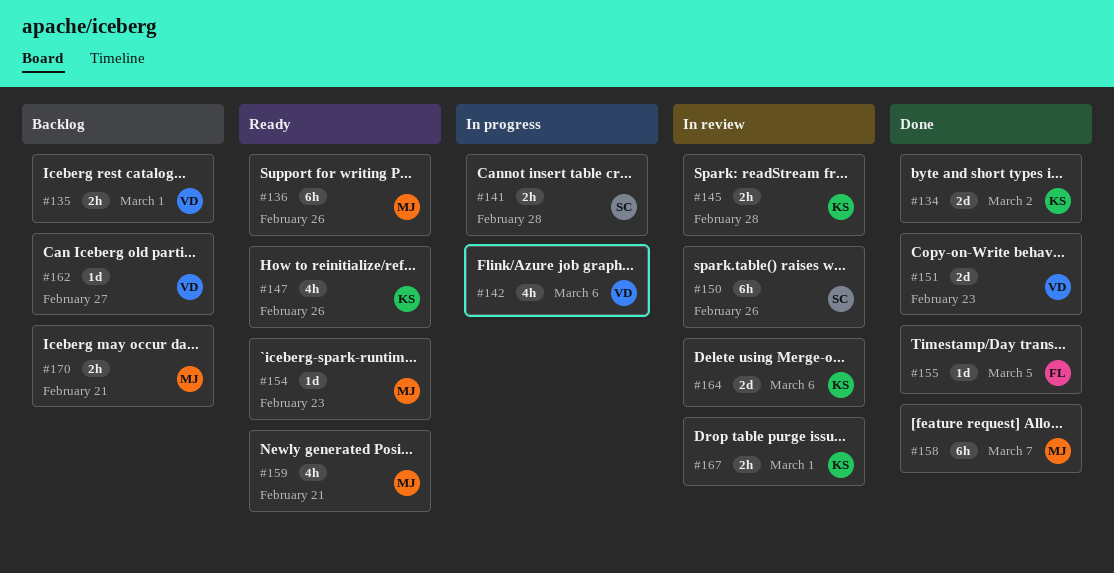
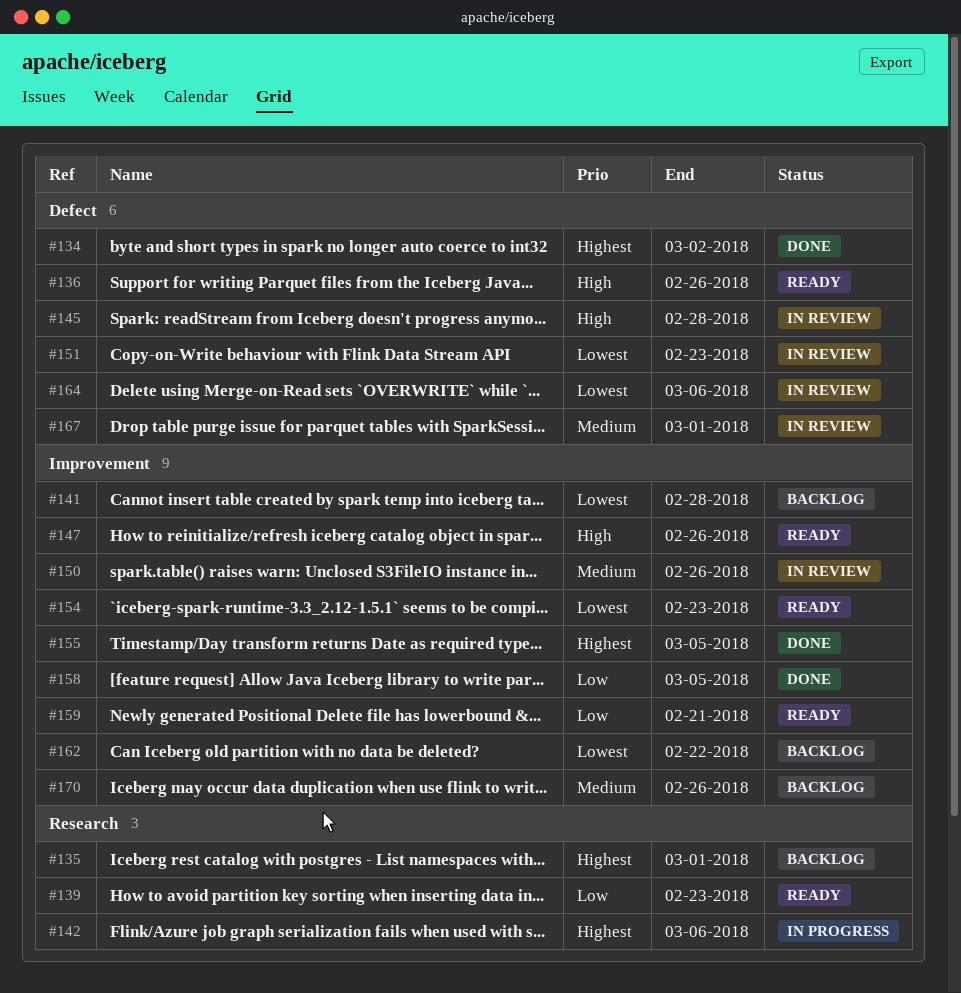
#139: none -> present
#141, status: In progress -> Backlog
#151, status: Done -> In review
#158, due: Mar 7 -> Mar 5
#162, due: Feb 27 -> Feb 22
#170, due: Feb 21 -> Feb 26

